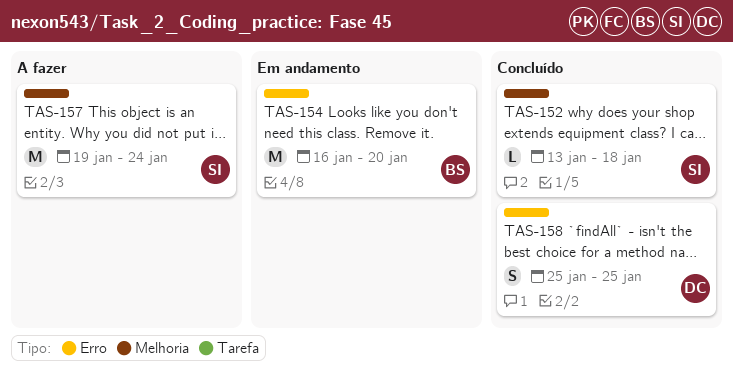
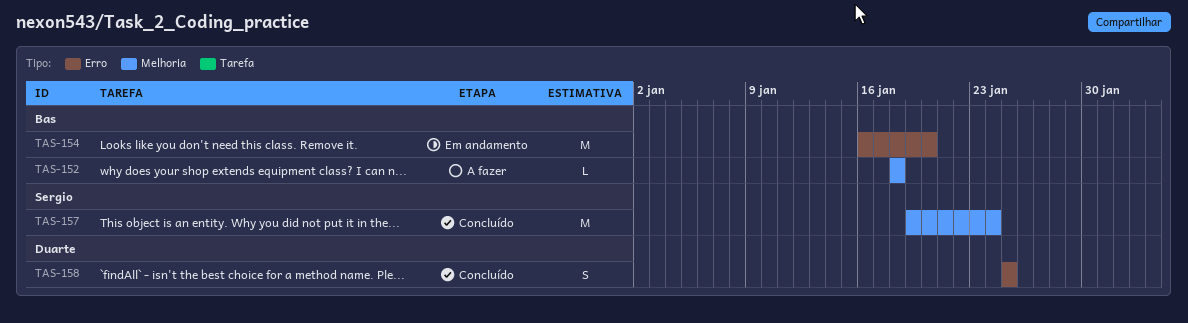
TAS-152, status: Concluído -> A fazer
TAS-152, owner: Sergio -> Bas
TAS-152, start: Jan 13 -> Jan 18
TAS-157, status: A fazer -> Concluído

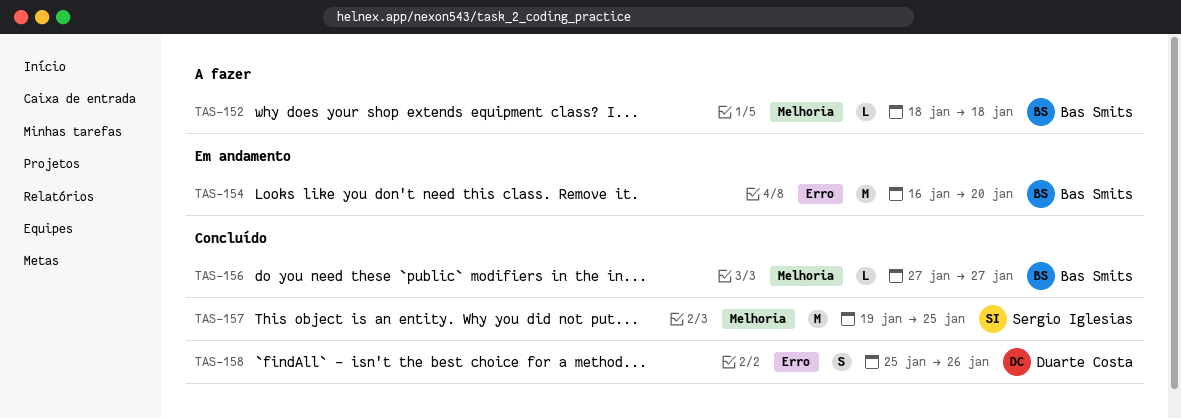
TAS-156: none -> present
TAS-157, due: Jan 24 -> Jan 25
TAS-158, due: Jan 25 -> Jan 26

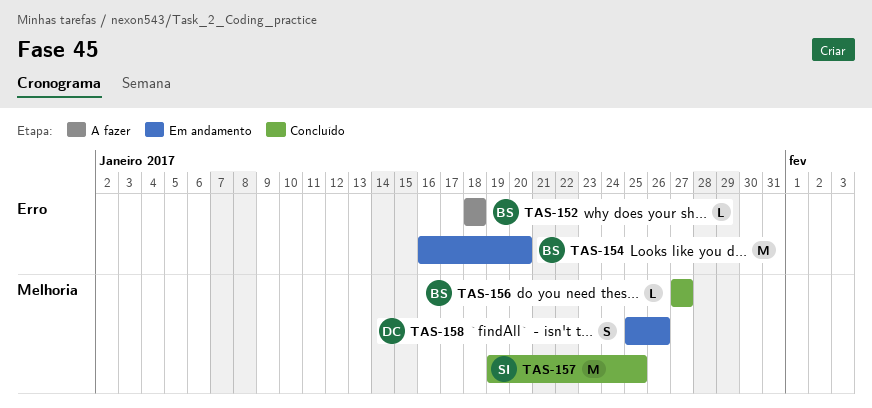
TAS-152, label: Melhoria -> Erro
TAS-158, status: Concluído -> Em andamento
TAS-158, label: Erro -> Melhoria

